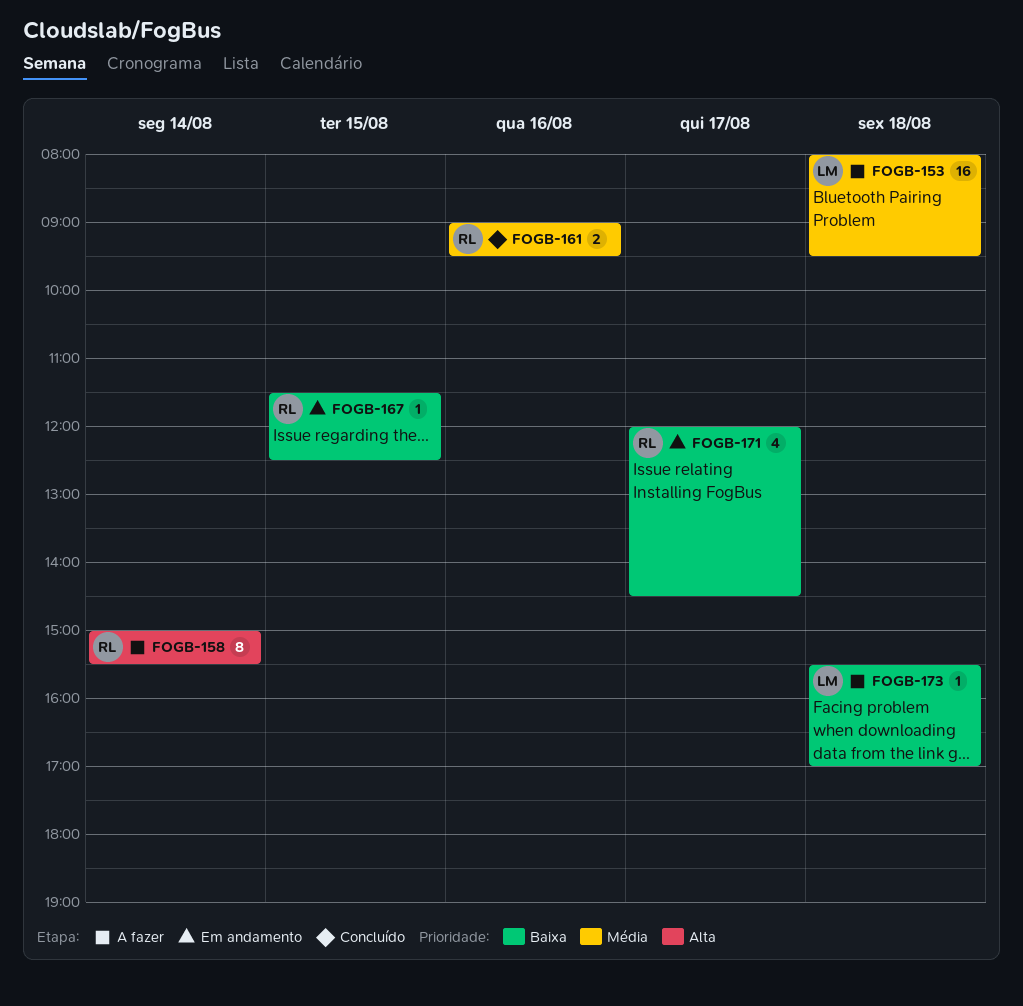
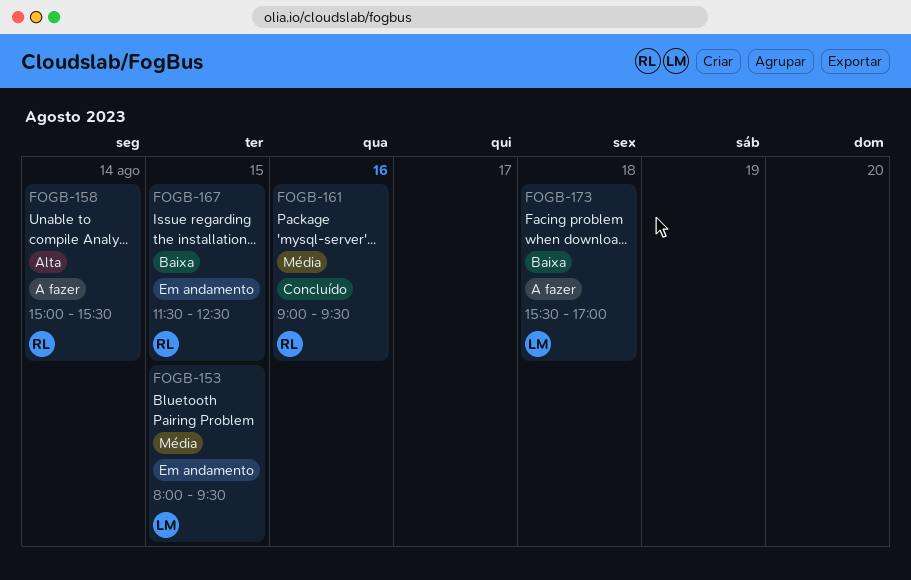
FOGB-153, status: A fazer -> Em andamento
FOGB-153, day: Aug 18 -> Aug 15
FOGB-171: present -> none

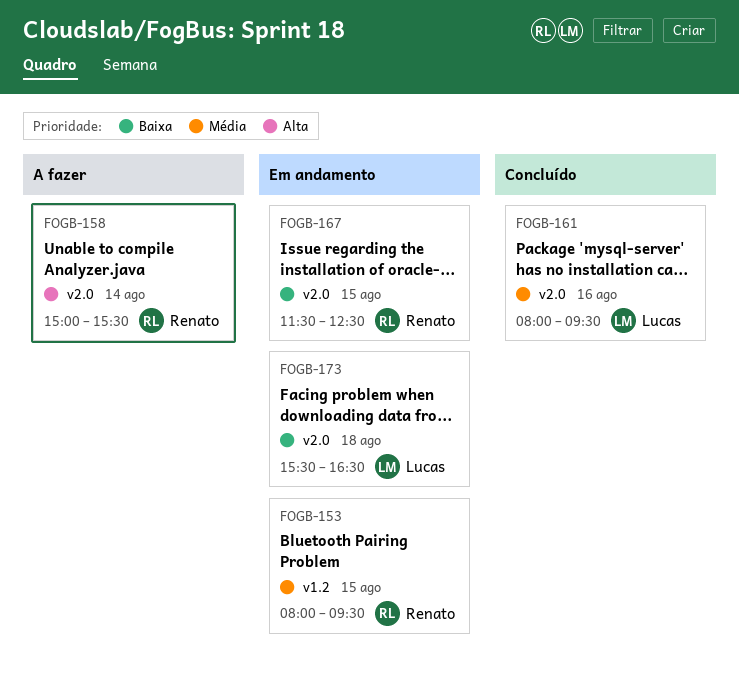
FOGB-153, owner: Lucas -> Renato
FOGB-161, owner: Renato -> Lucas
FOGB-161, begins: 09:00 -> 08:00
FOGB-173, status: A fazer -> Em andamento
FOGB-173, ends: 17:00 -> 16:30

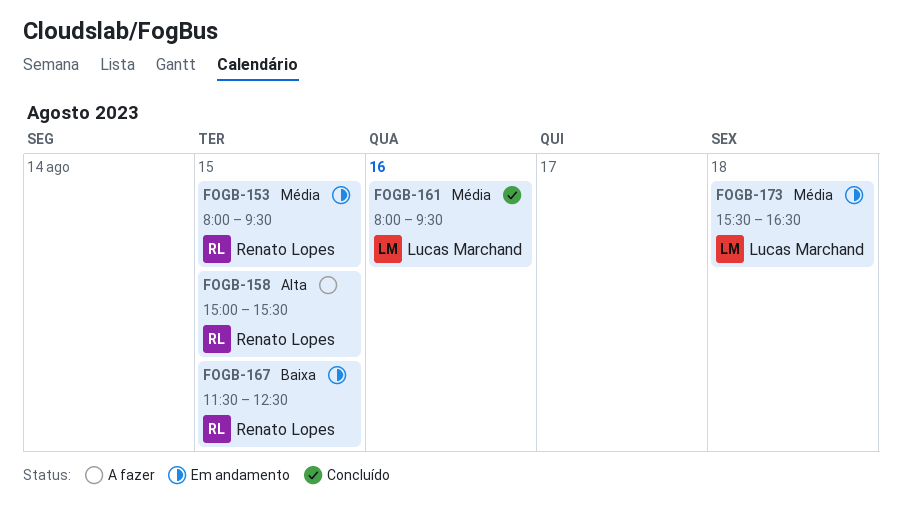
FOGB-158, day: Aug 14 -> Aug 15
FOGB-173, priority: Baixa -> Média

